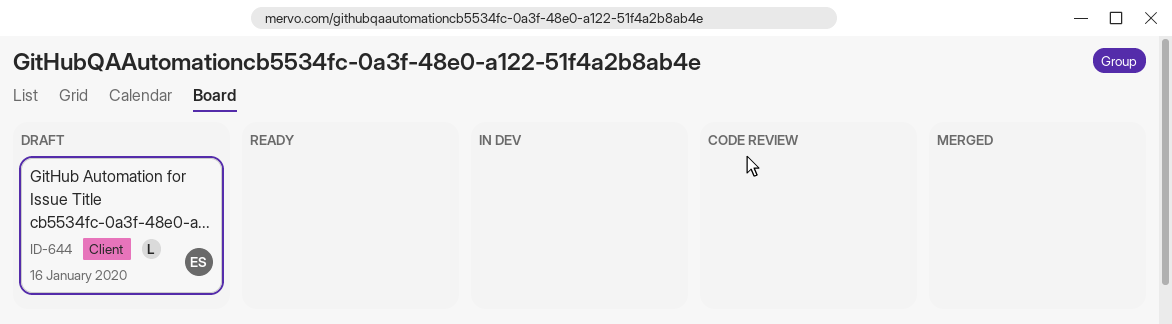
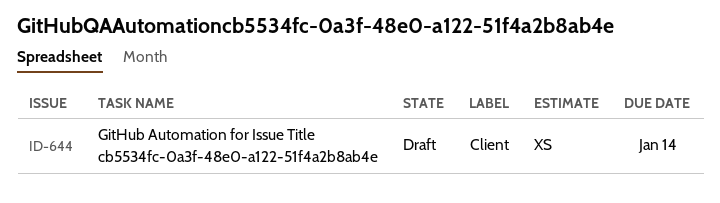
ID-644, estimate: L -> XS
ID-644, due: Jan 16 -> Jan 14

